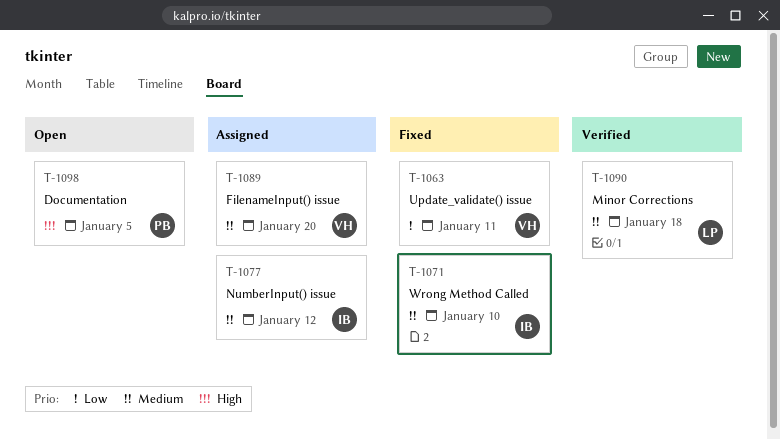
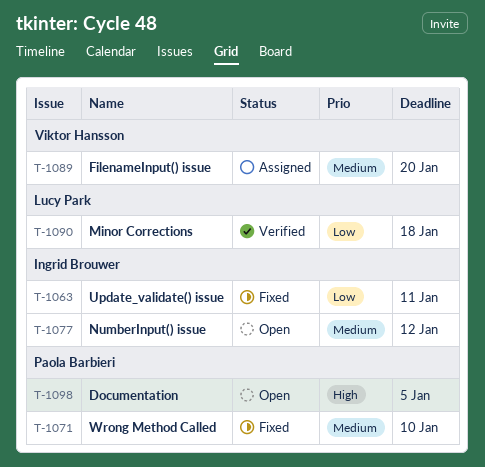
T-1063, owner: Viktor Hansson -> Ingrid Brouwer
T-1071, owner: Ingrid Brouwer -> Paola Barbieri
T-1077, status: Assigned -> Open
T-1090, priority: Medium -> Low

